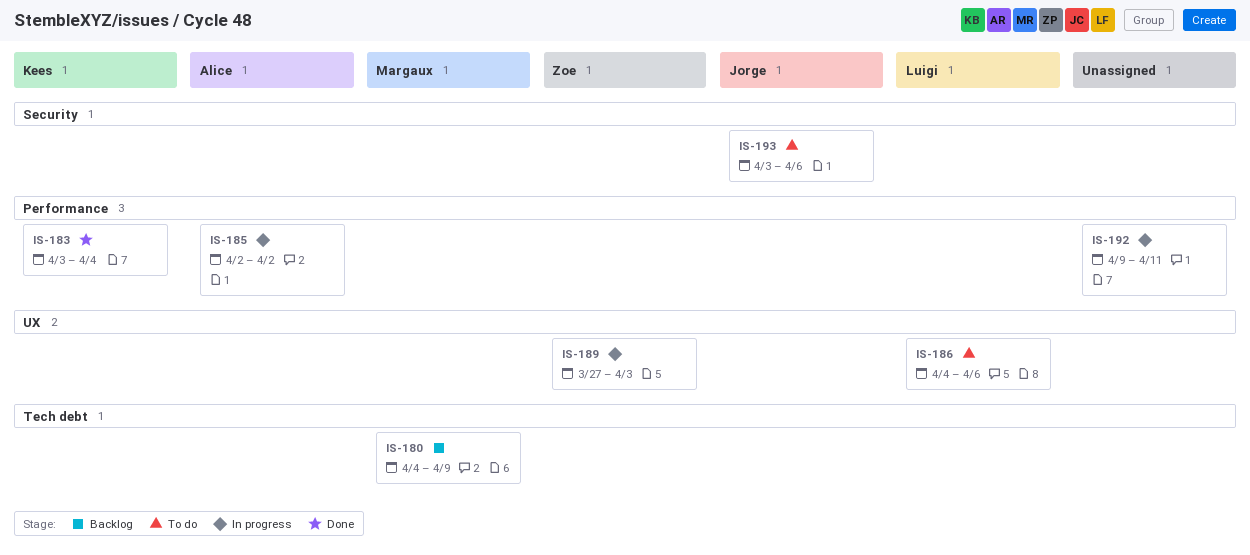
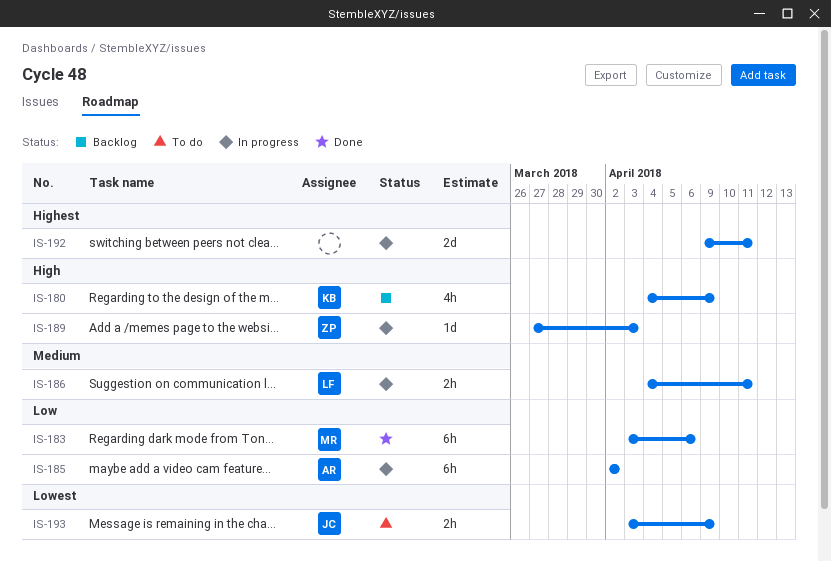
IS-180, owner: Margaux -> Kees
IS-183, owner: Kees -> Margaux
IS-183, due: Apr 4 -> Apr 6
IS-186, status: To do -> In progress
IS-186, due: Apr 6 -> Apr 11
IS-193, due: Apr 6 -> Apr 9

